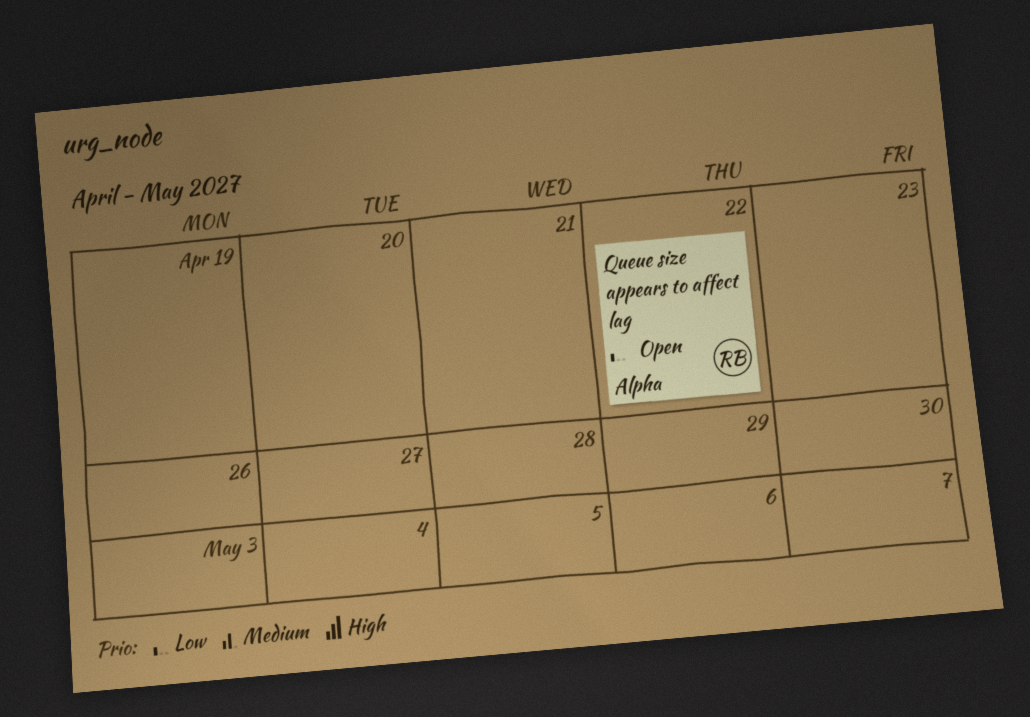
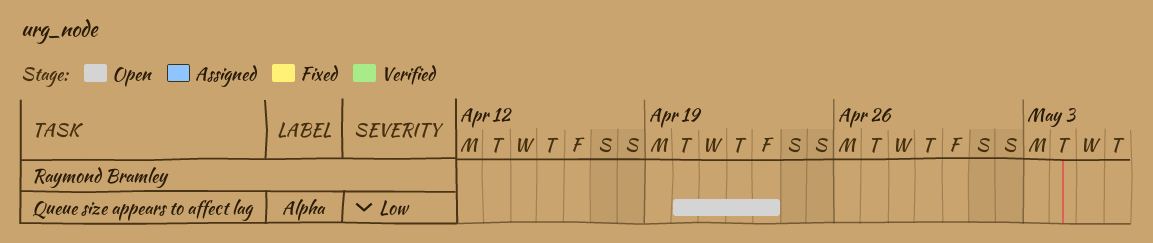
Queue size appears to affect lag, due: Apr 22 -> Apr 23

